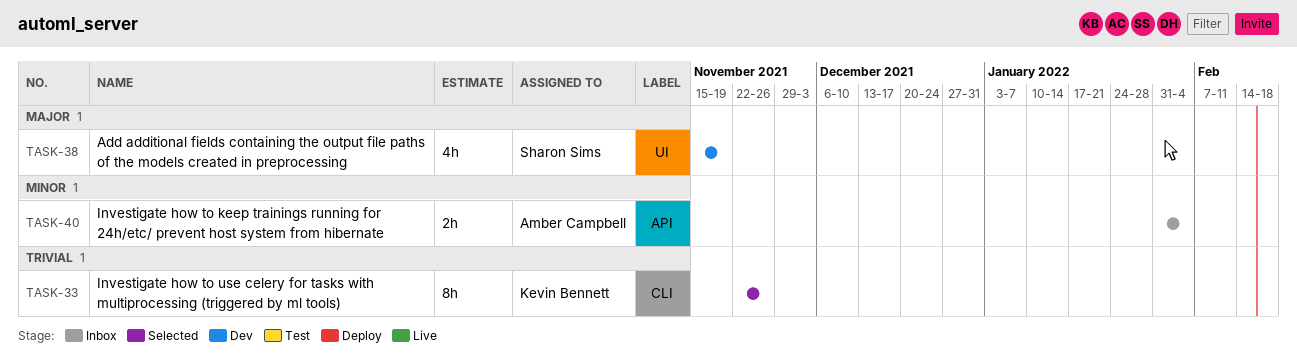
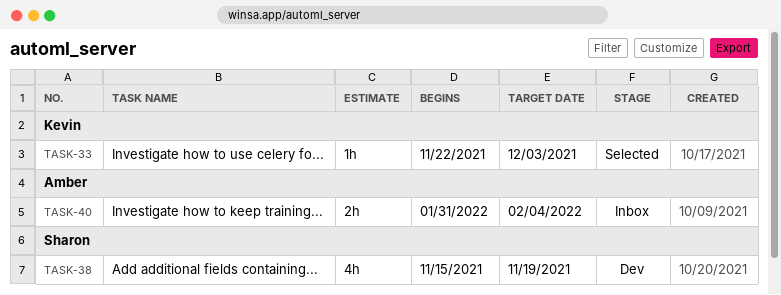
TASK-33, estimate: 8h -> 1h
TASK-33, due: Nov 26 -> Dec 3

